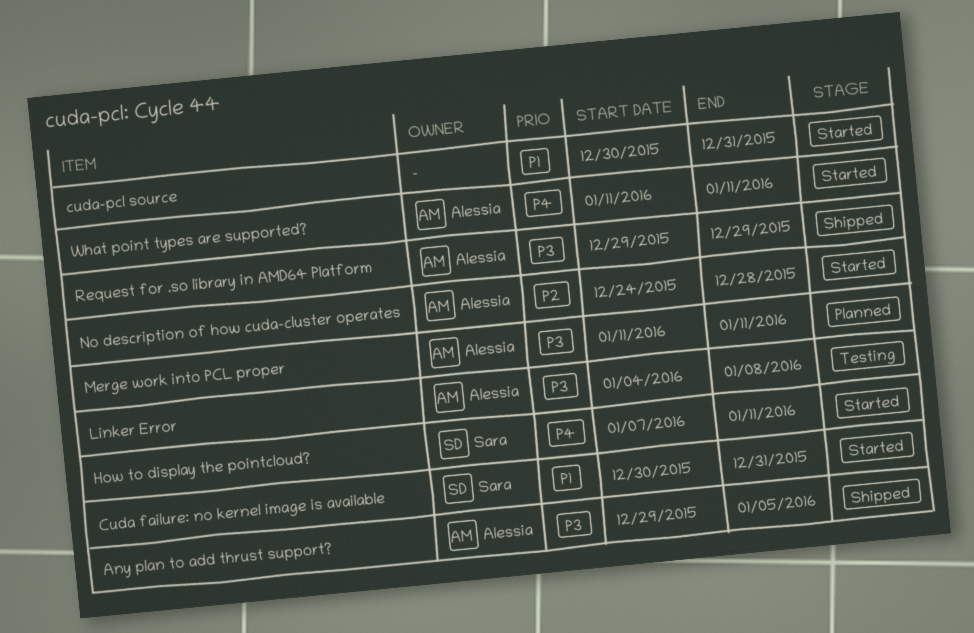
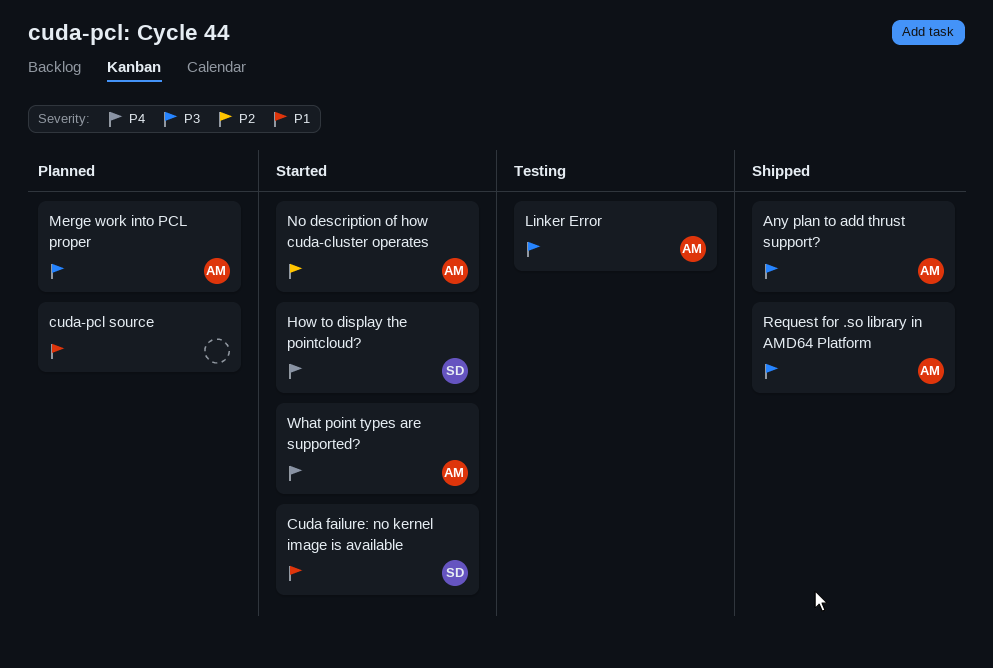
cuda-pcl source, status: Started -> Planned

